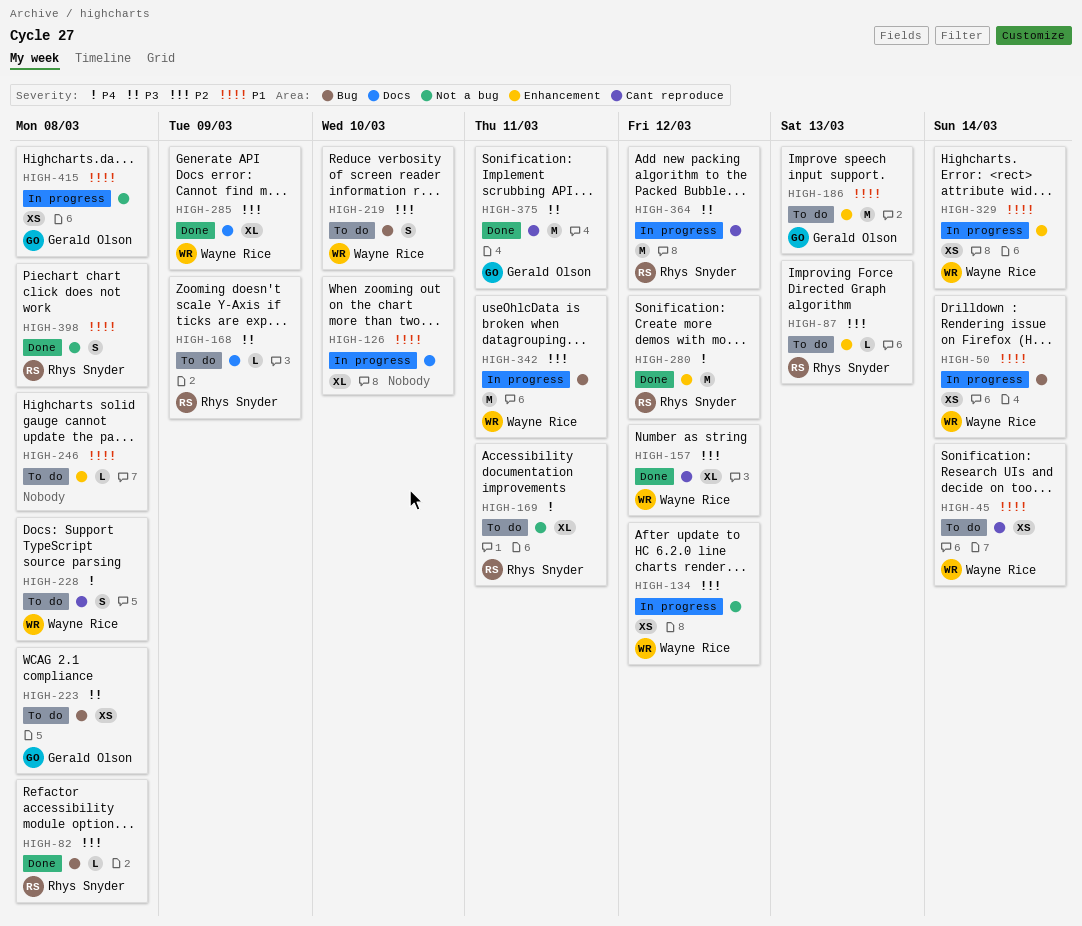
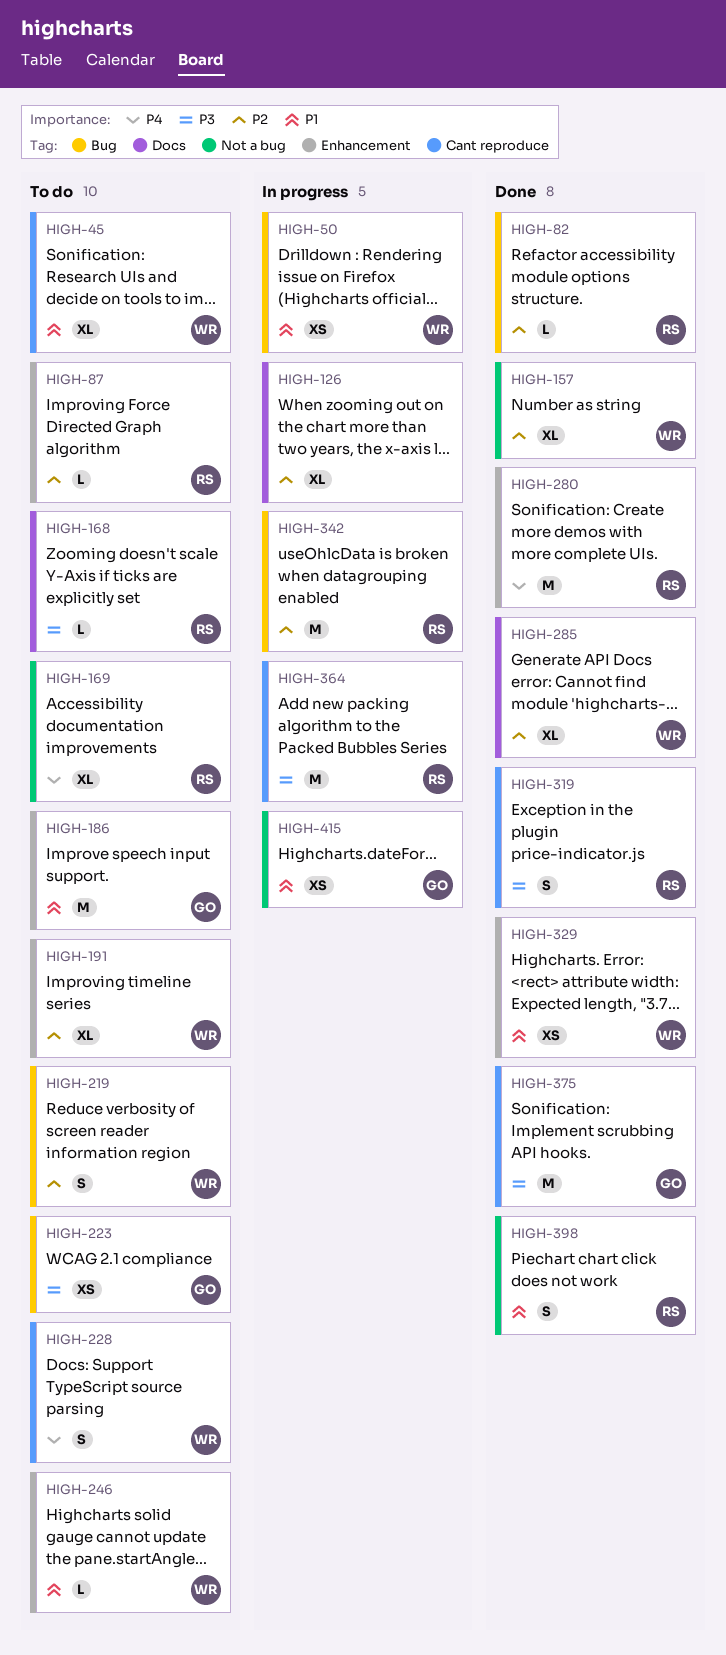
HIGH-45, estimate: XS -> XL
HIGH-126, priority: P1 -> P2
HIGH-134: present -> none
HIGH-157, label: Cant reproduce -> Not a bug
HIGH-191: none -> present
HIGH-246, owner: none -> Wayne Rice
HIGH-319: none -> present
HIGH-329, status: In progress -> Done
HIGH-342, owner: Wayne Rice -> Rhys Snyder

